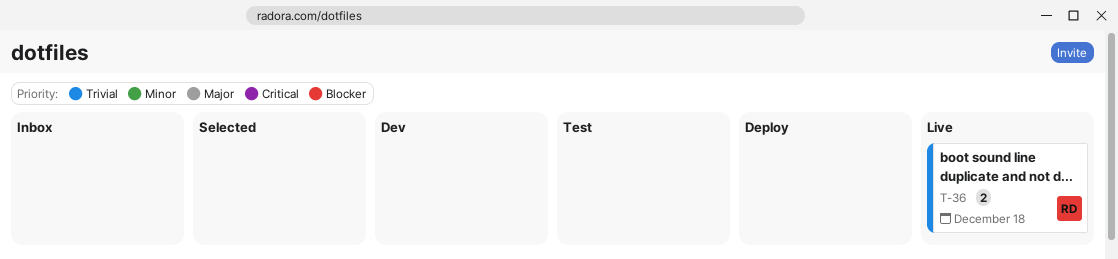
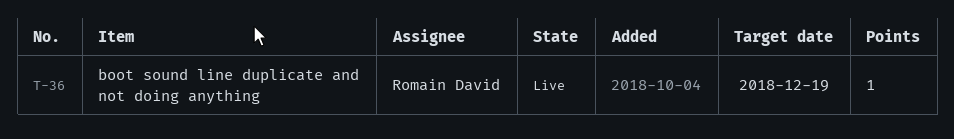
T-36, estimate: 2 -> 1
T-36, due: Dec 18 -> Dec 19

